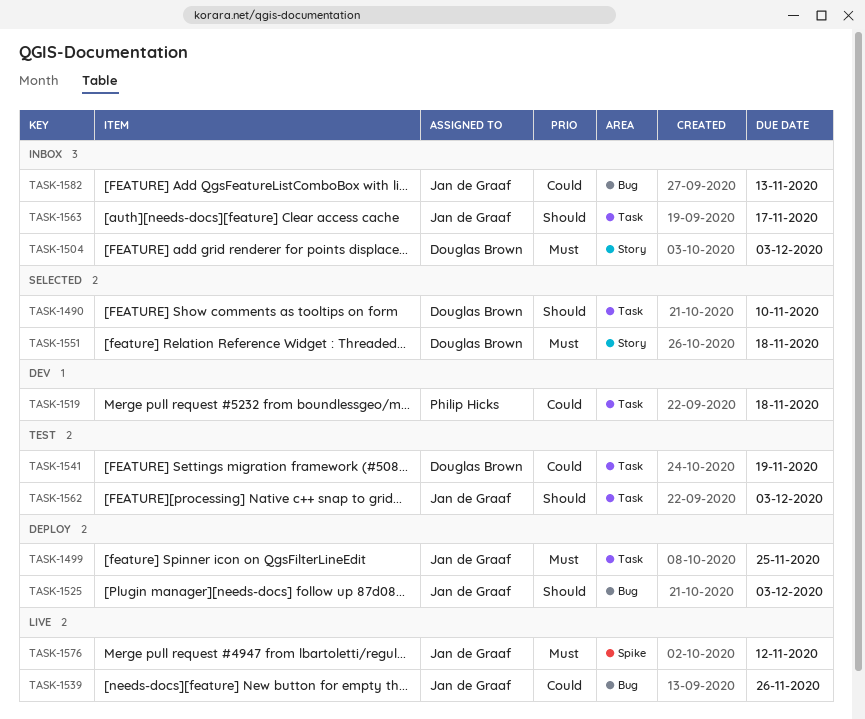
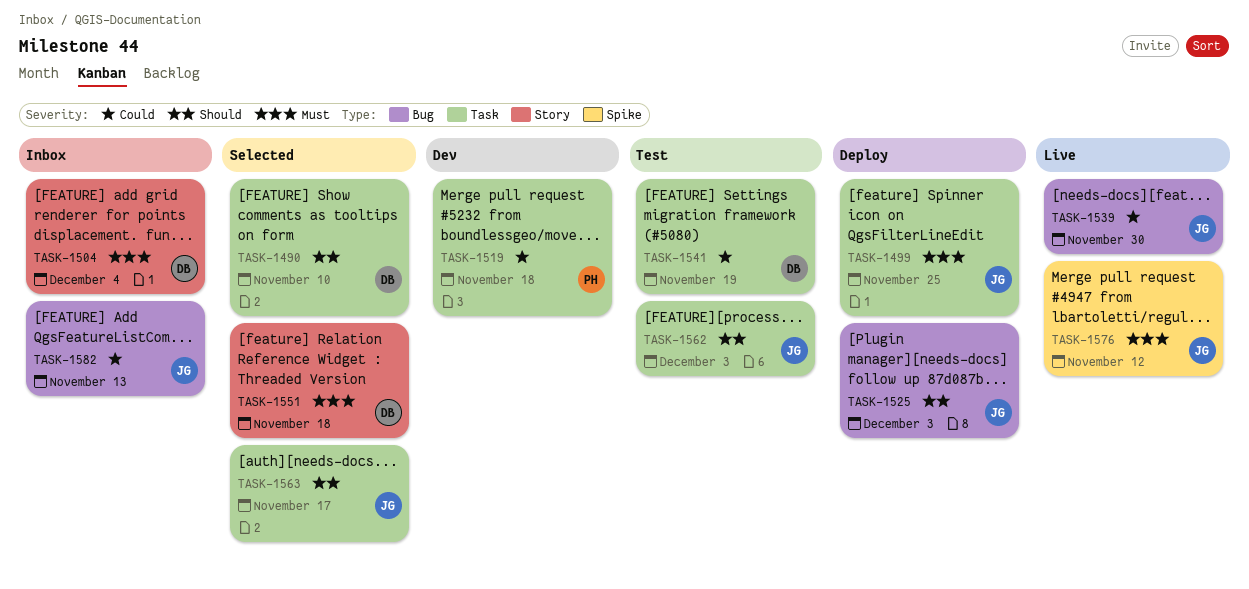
TASK-1504, due: Dec 3 -> Dec 4
TASK-1539, due: Nov 26 -> Nov 30
TASK-1563, status: Inbox -> Selected

